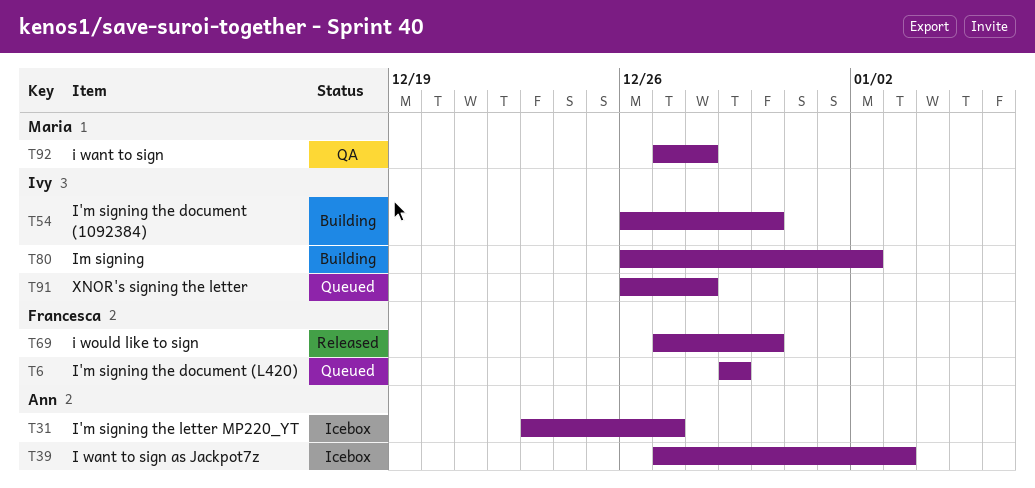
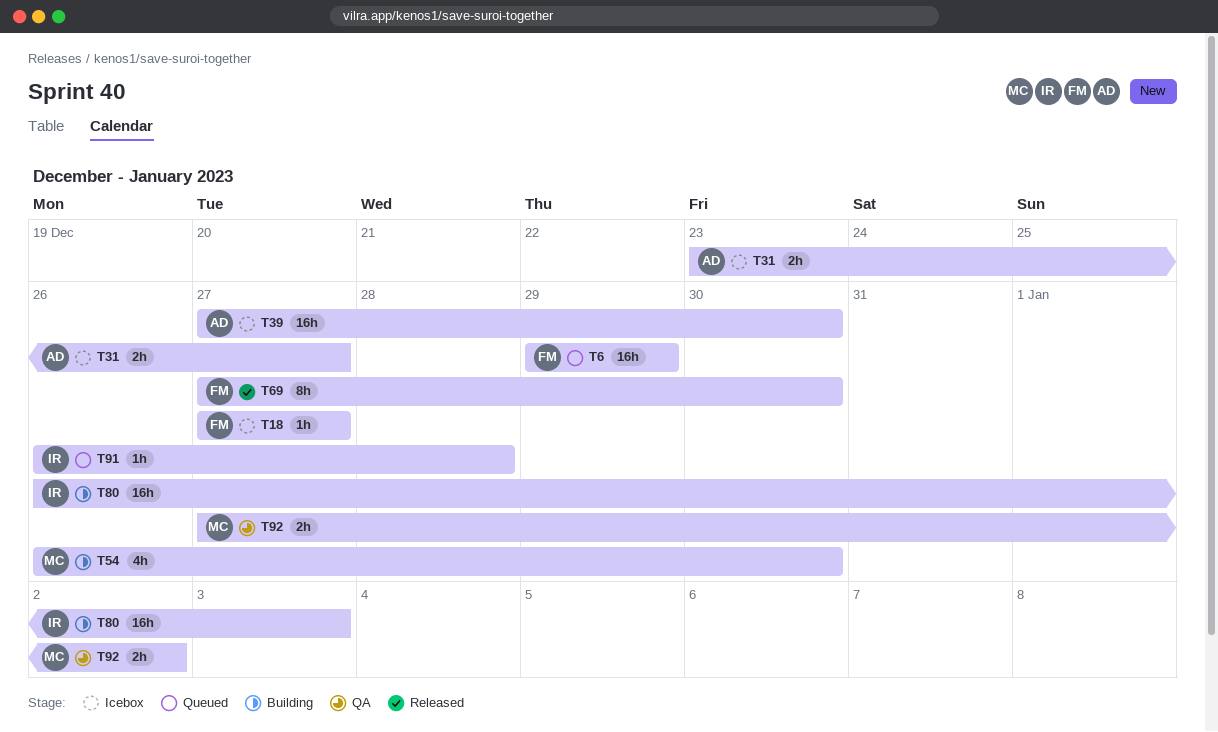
T18: none -> present
T39, due: Jan 3 -> Dec 30
T54, owner: Ivy -> Maria
T80, due: Jan 2 -> Jan 3
T92, due: Dec 28 -> Jan 2

